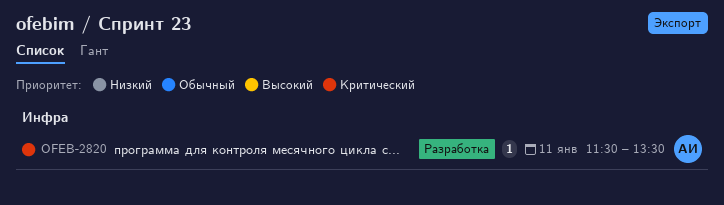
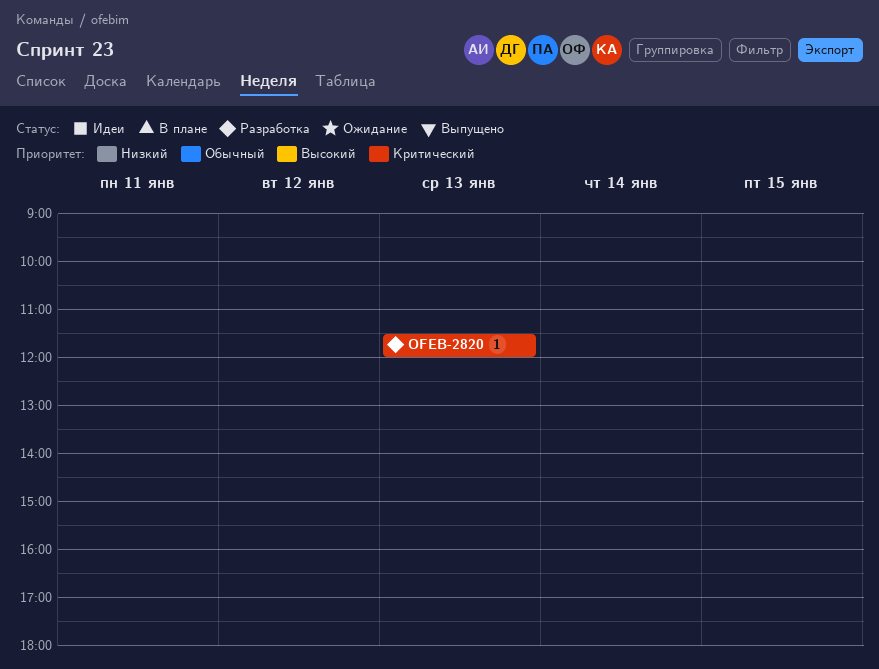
OFEB-2820, day: Jan 11 -> Jan 13
OFEB-2820, ends: 13:30 -> 12:00

